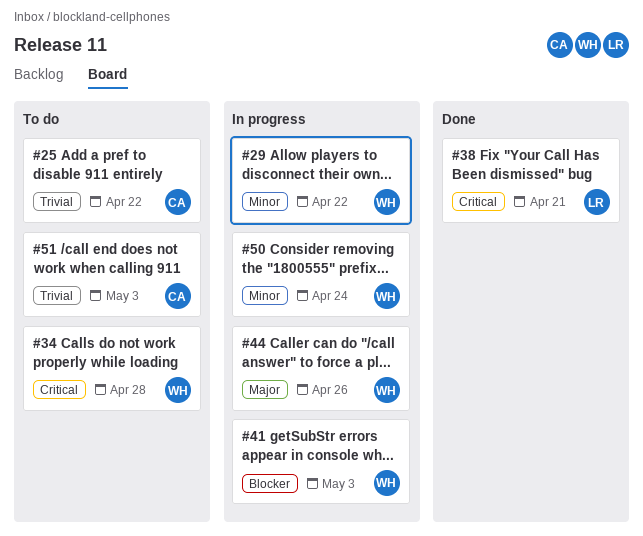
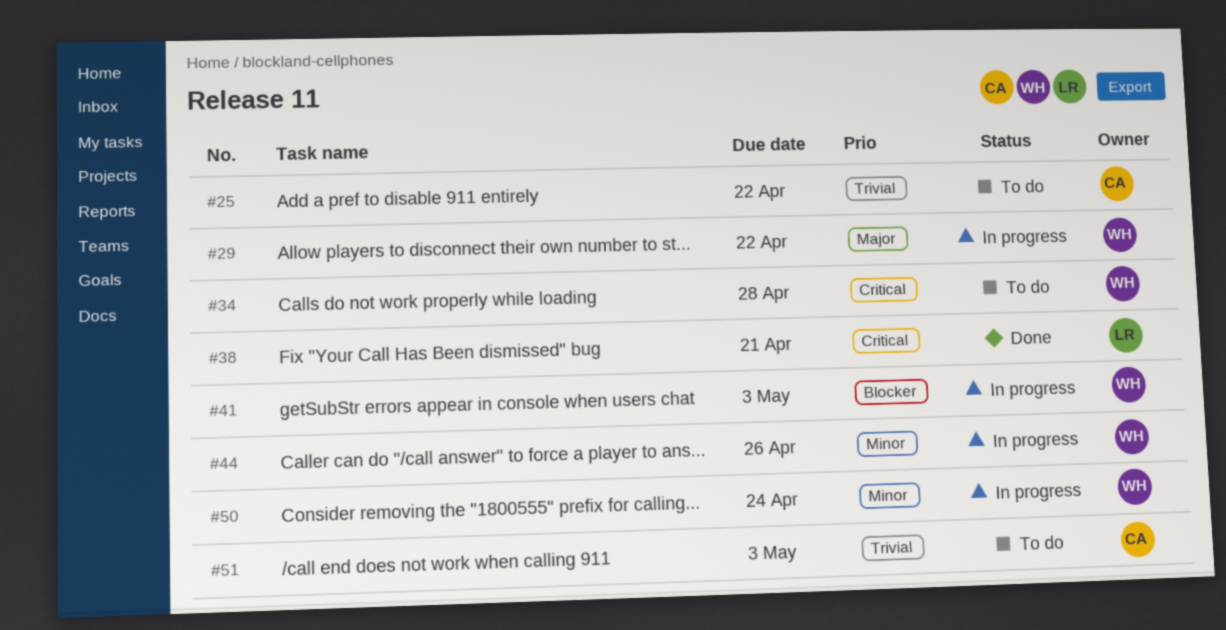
#29, priority: Minor -> Major
#44, priority: Major -> Minor

